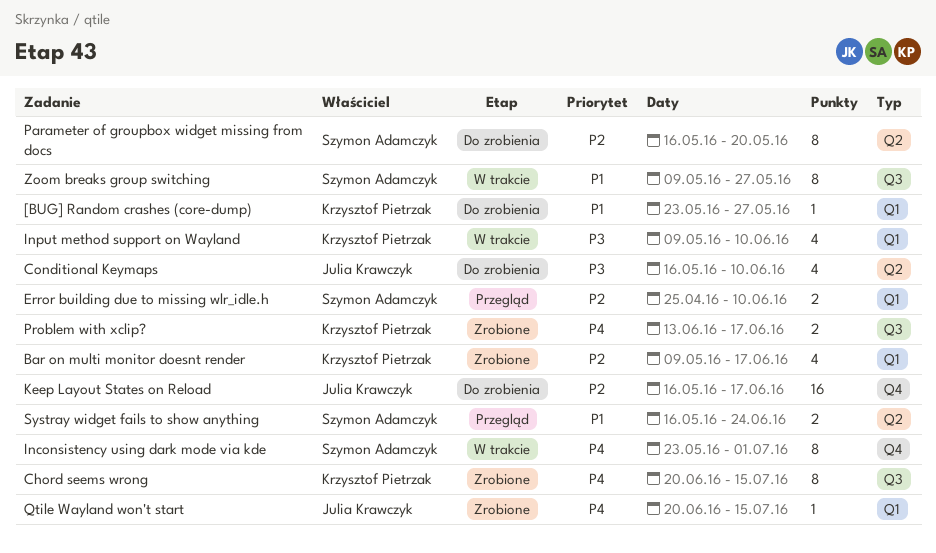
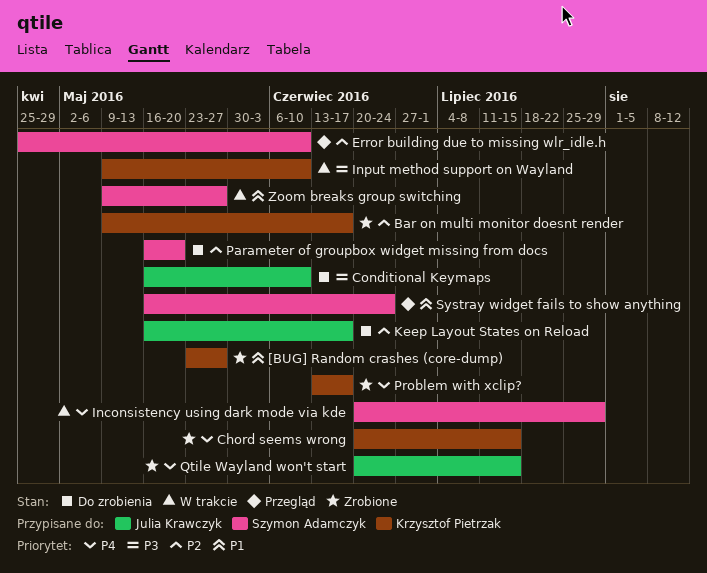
[BUG] Random crashes (core-dump), status: Do zrobienia -> Zrobione
Inconsistency using dark mode via kde, start: May 23 -> Jun 20
Inconsistency using dark mode via kde, due: Jul 1 -> Jul 29

